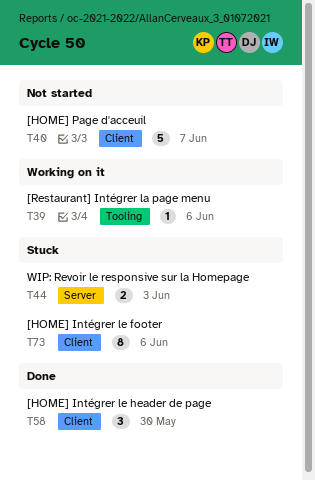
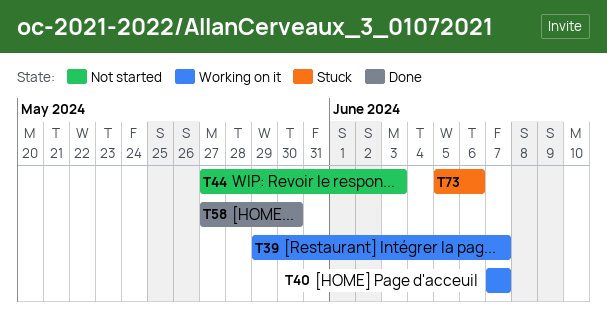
T39, due: Jun 6 -> Jun 7
T40, status: Not started -> Working on it
T44, status: Stuck -> Not started

